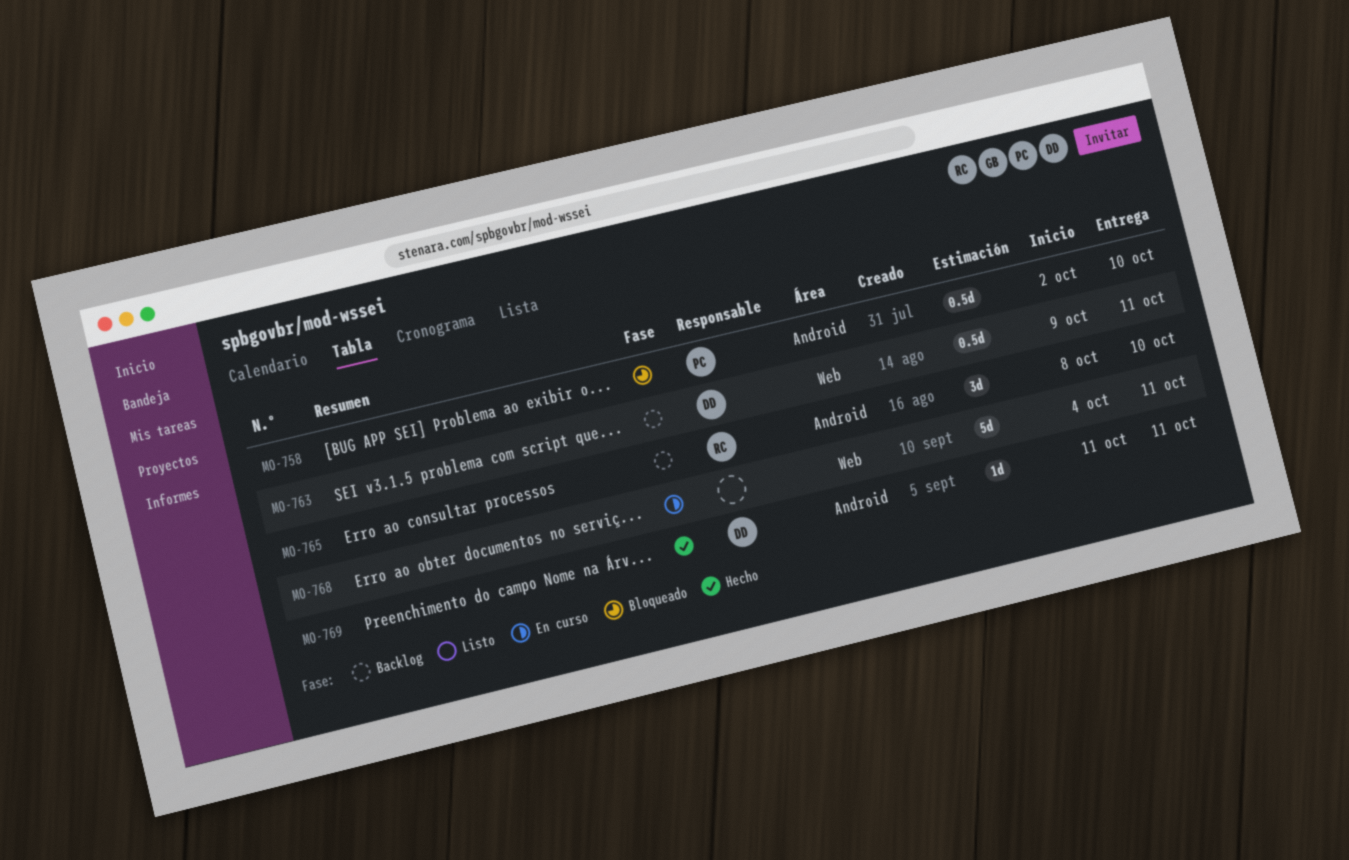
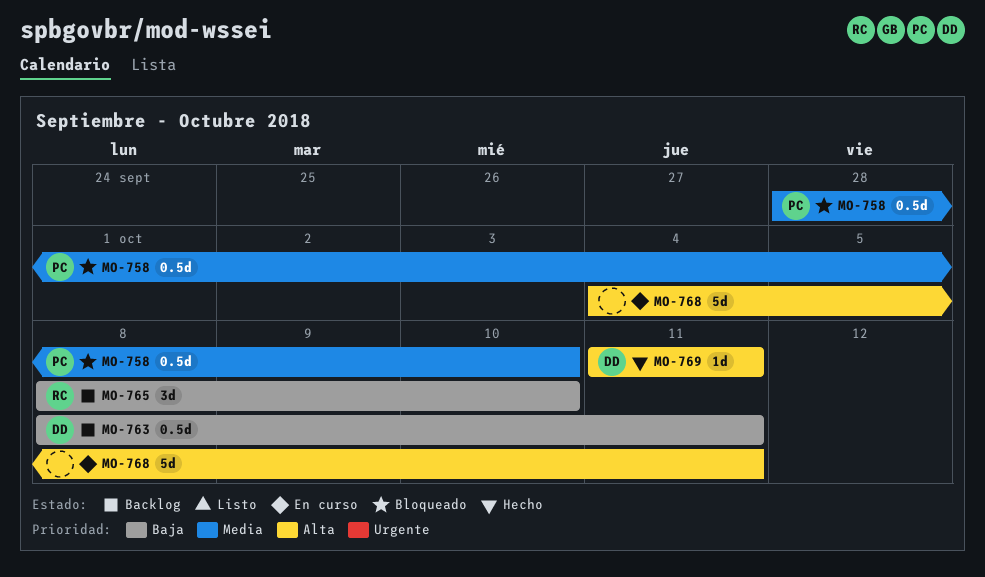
MO-758, start: Oct 2 -> Sep 28
MO-763, start: Oct 9 -> Oct 8

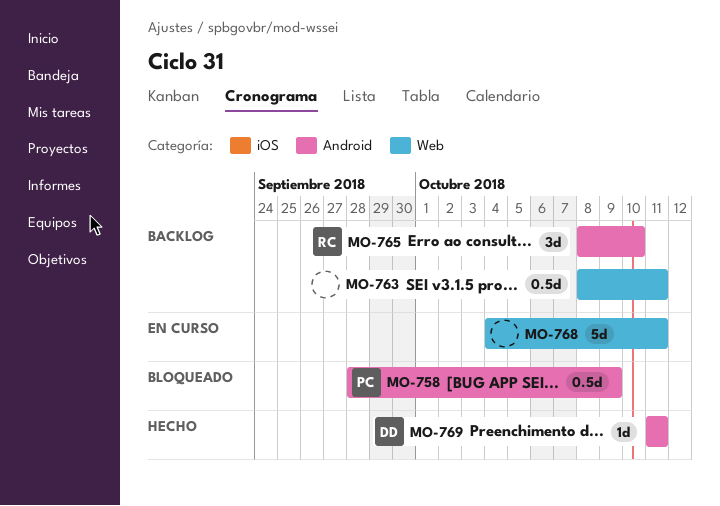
MO-758, due: Oct 10 -> Oct 9
MO-763, owner: DD -> none

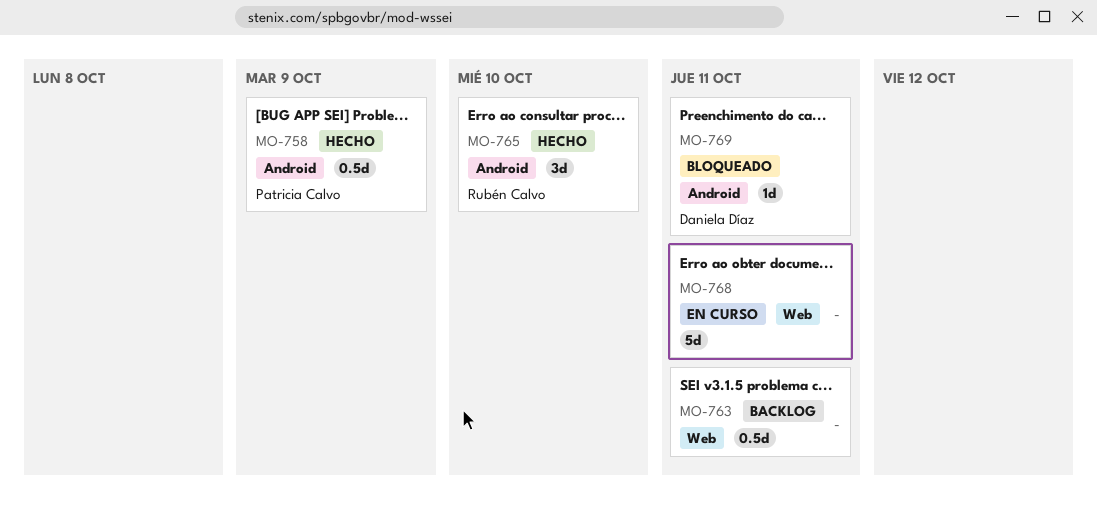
MO-758, status: Bloqueado -> Hecho
MO-765, status: Backlog -> Hecho
MO-769, status: Hecho -> Bloqueado

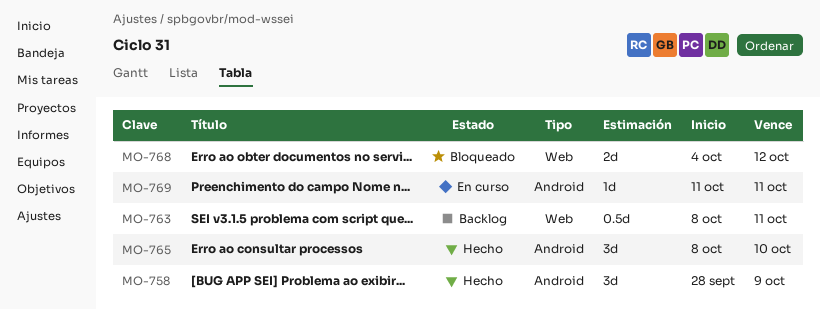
MO-758, estimate: 0.5d -> 3d
MO-768, status: En curso -> Bloqueado
MO-768, estimate: 5d -> 2d
MO-768, due: Oct 11 -> Oct 12
MO-769, status: Bloqueado -> En curso

